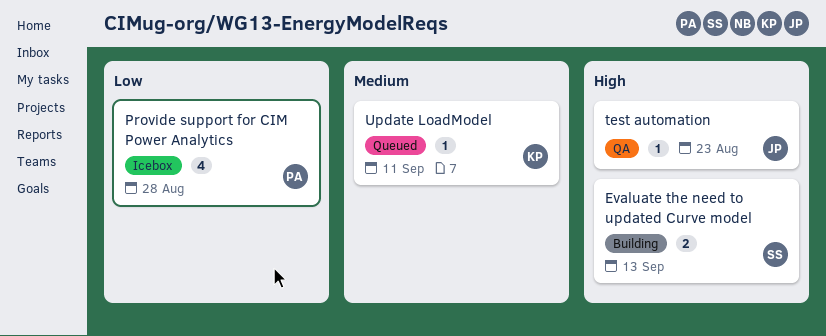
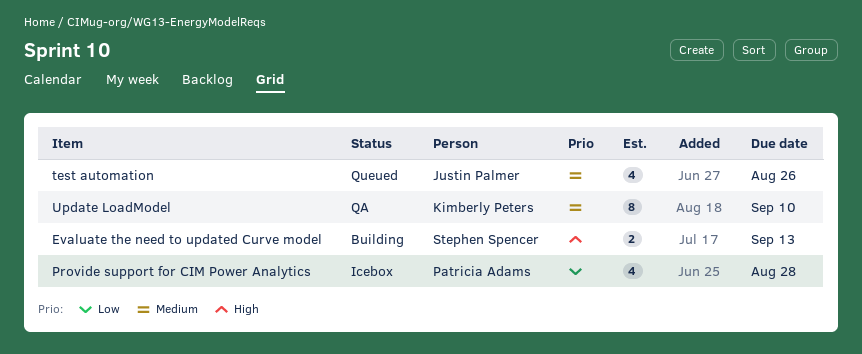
test automation, status: QA -> Queued
test automation, priority: High -> Medium
test automation, estimate: 1 -> 4
test automation, due: Aug 23 -> Aug 26
Update LoadModel, status: Queued -> QA
Update LoadModel, estimate: 1 -> 8
Update LoadModel, due: Sep 11 -> Sep 10

